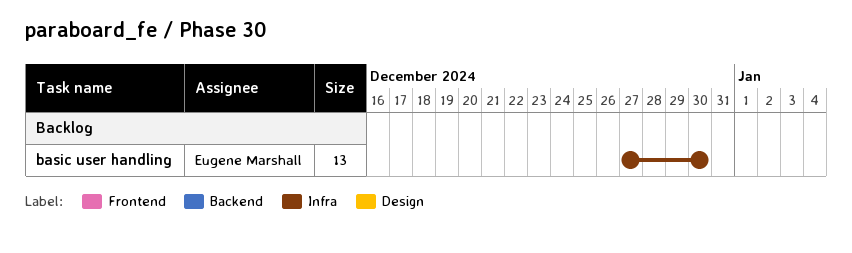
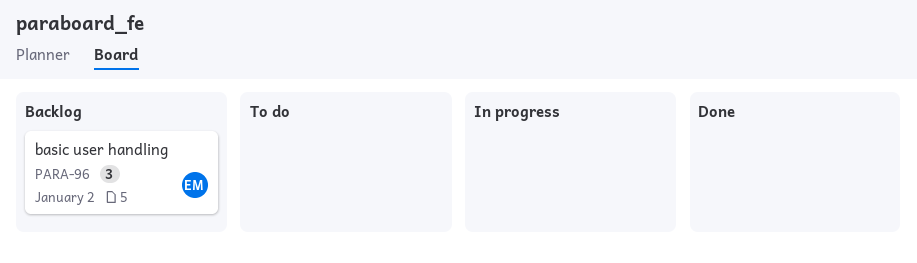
basic user handling, estimate: 13 -> 3
basic user handling, due: Dec 30 -> Jan 2

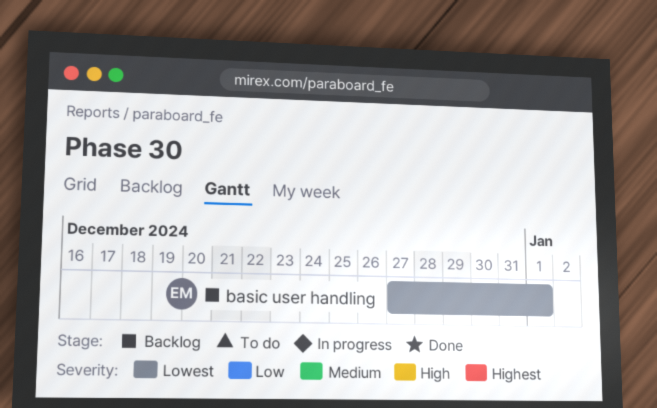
basic user handling, due: Jan 2 -> Jan 1

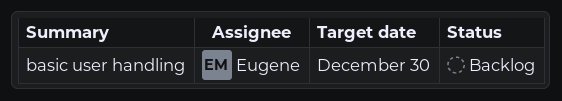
basic user handling, due: Jan 1 -> Dec 30

